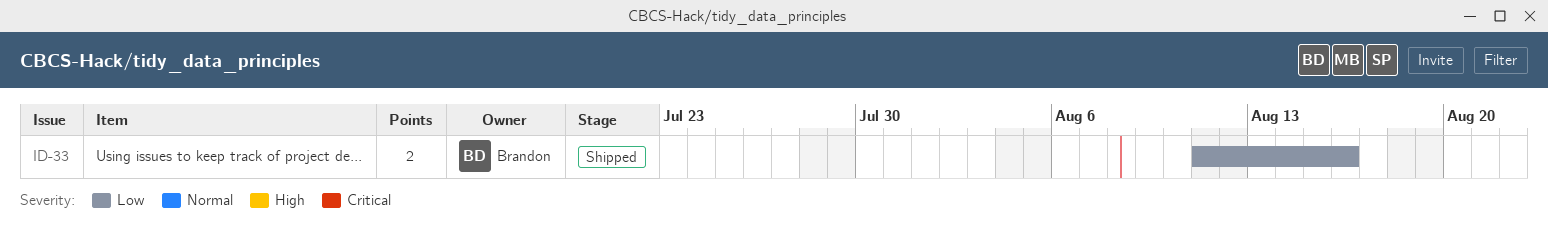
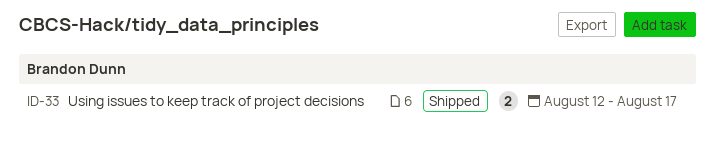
ID-33, start: Aug 11 -> Aug 12
ID-33, due: Aug 16 -> Aug 17

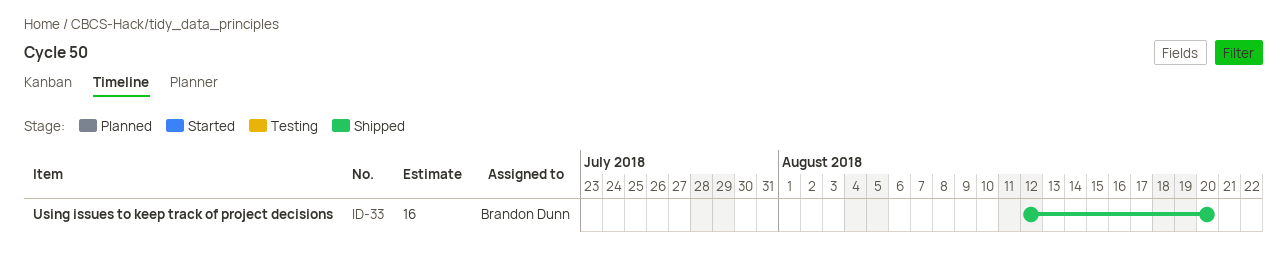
ID-33, estimate: 2 -> 16
ID-33, due: Aug 17 -> Aug 20

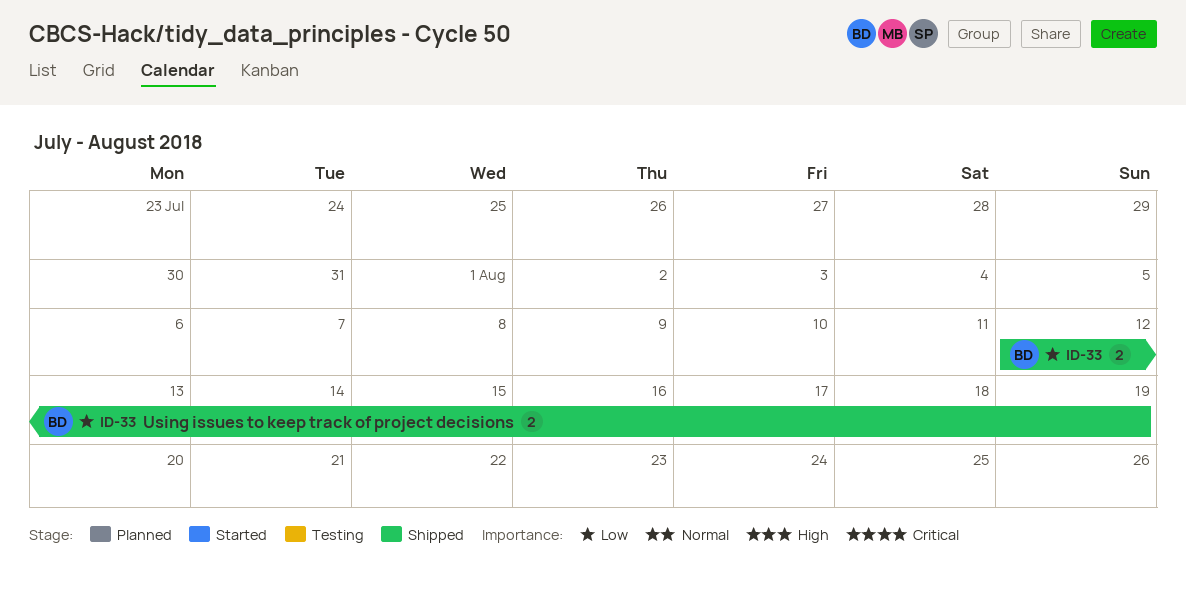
ID-33, estimate: 16 -> 2
ID-33, due: Aug 20 -> Aug 19

